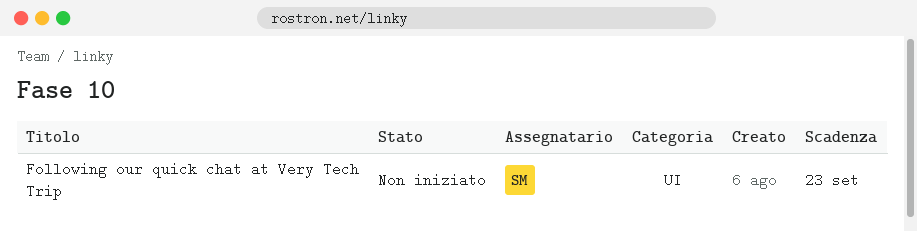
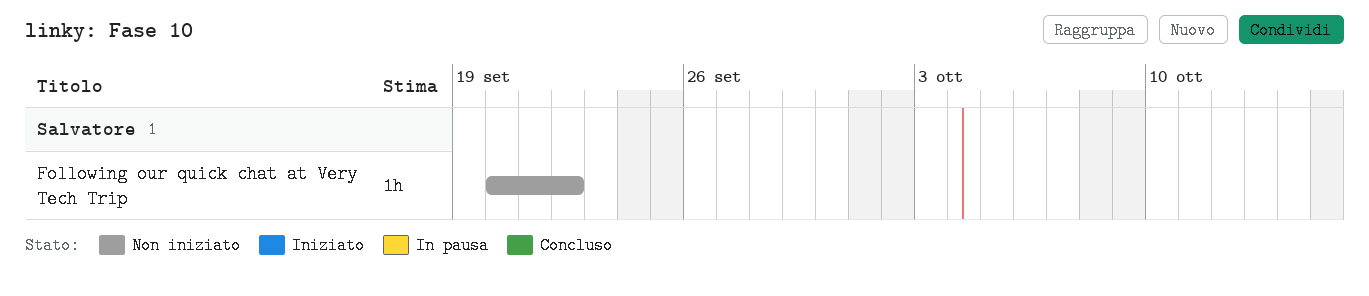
Following our quick chat at Very Tech Trip, due: Sep 23 -> Sep 22

